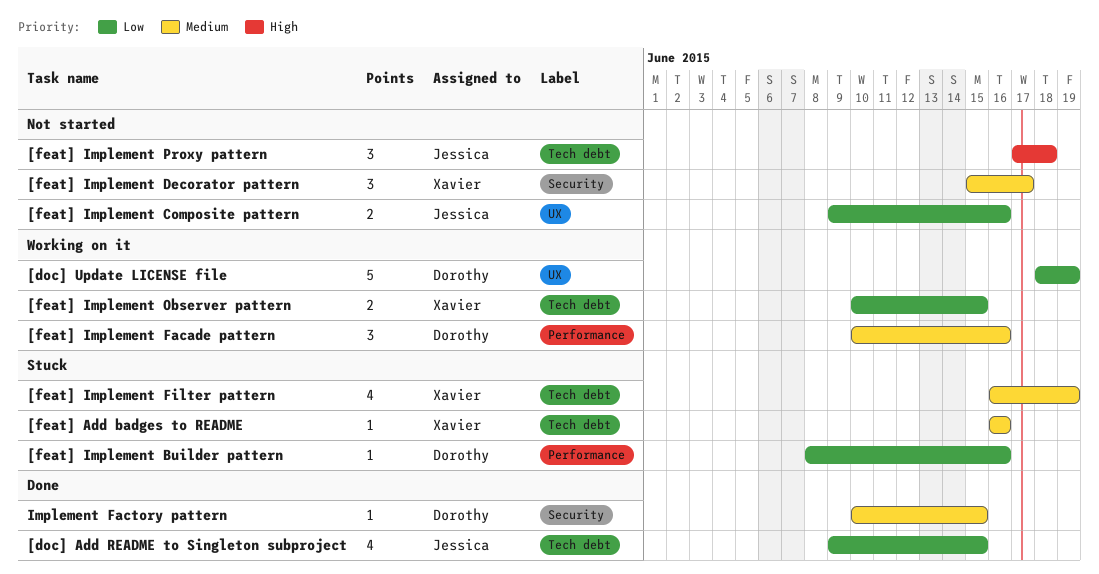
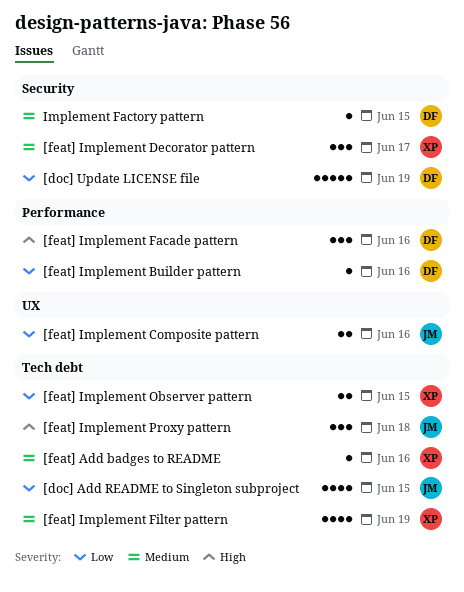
[doc] Update LICENSE file, label: UX -> Security
[feat] Implement Facade pattern, priority: Medium -> High

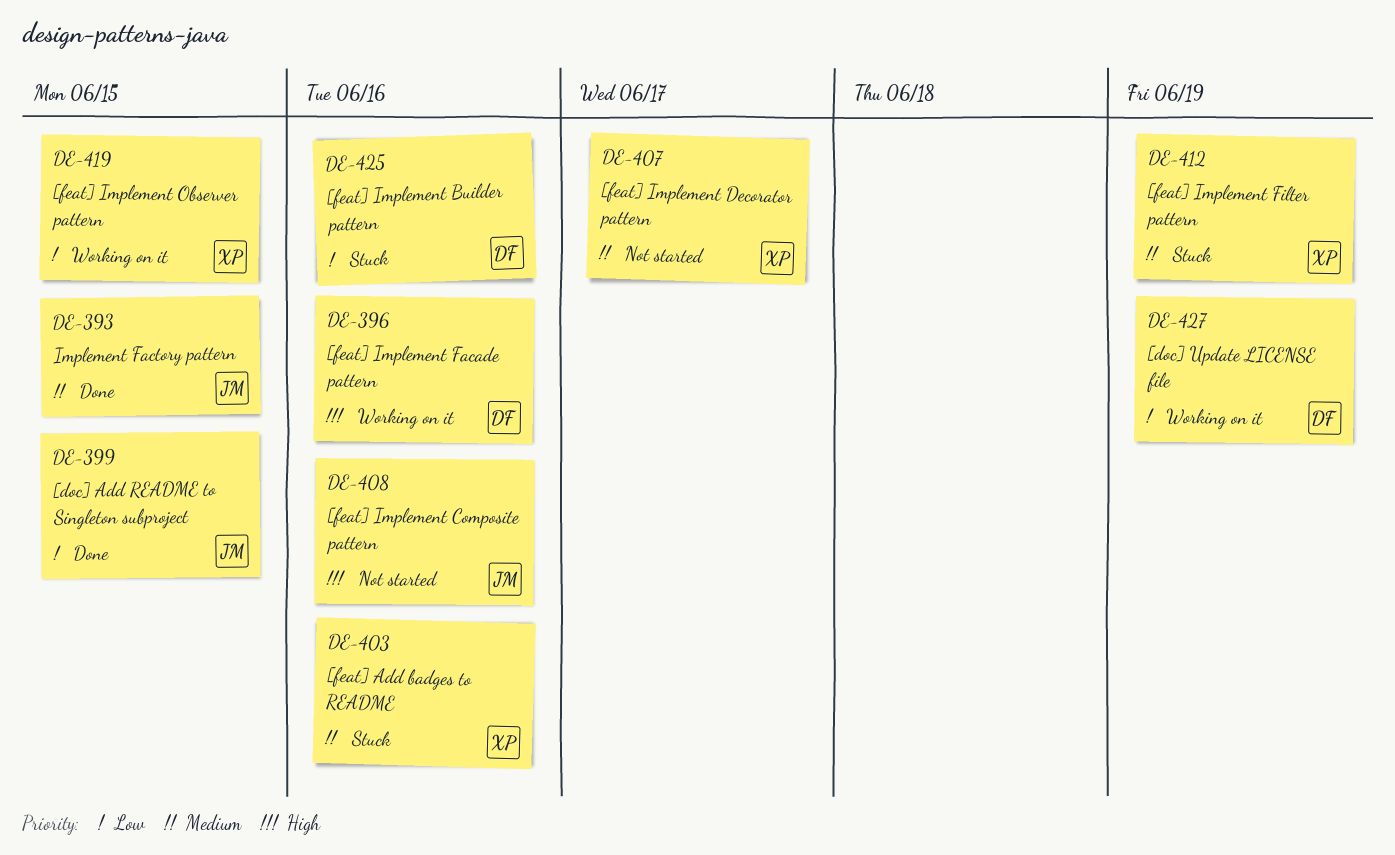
[feat] Implement Composite pattern, priority: Low -> High
[feat] Implement Proxy pattern: present -> none
Implement Factory pattern, owner: DF -> JM

